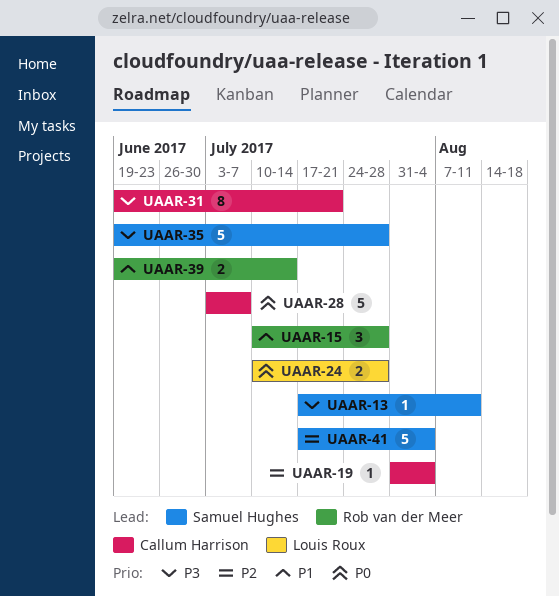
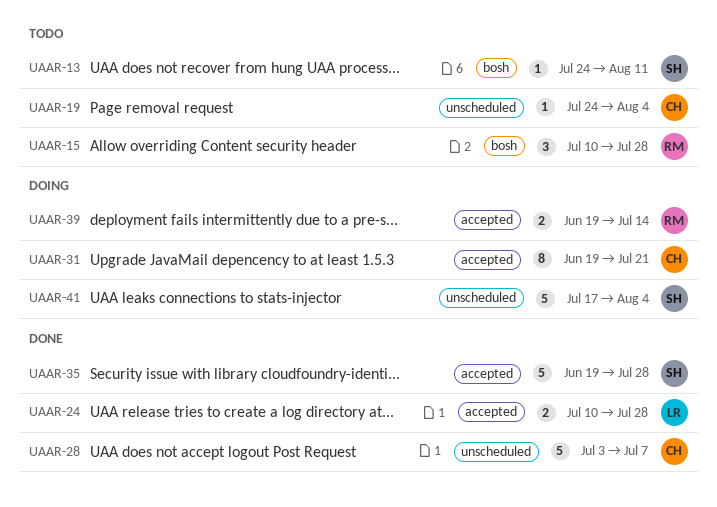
UAAR-13, start: Jul 17 -> Jul 24
UAAR-19, start: Jul 31 -> Jul 24

